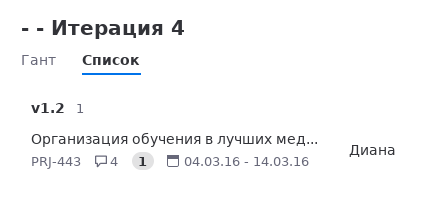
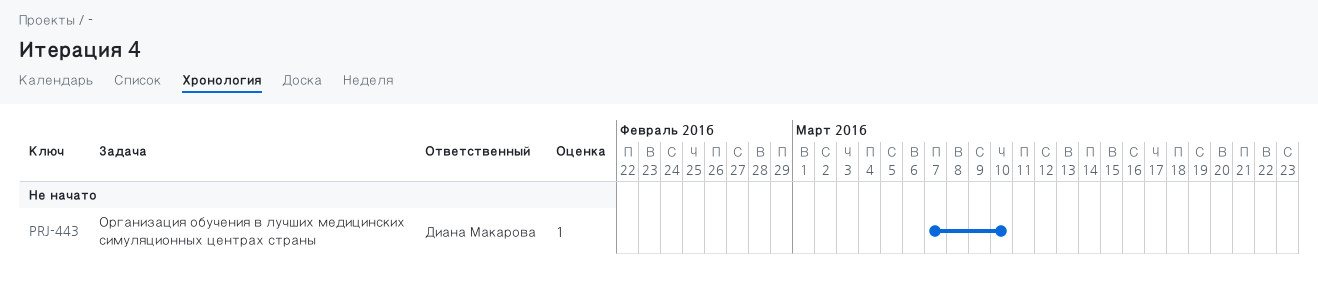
PRJ-443, start: Mar 4 -> Mar 7
PRJ-443, due: Mar 14 -> Mar 10

